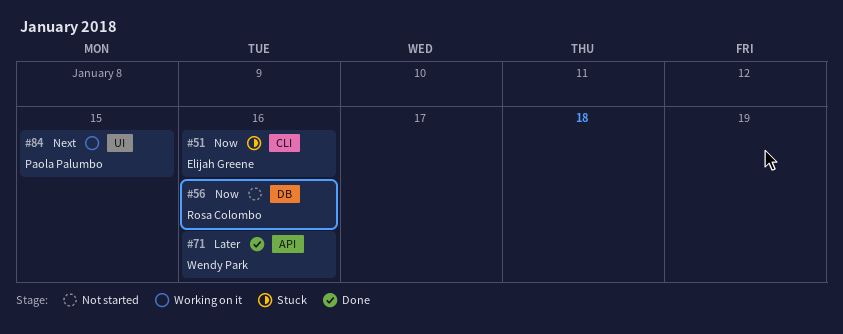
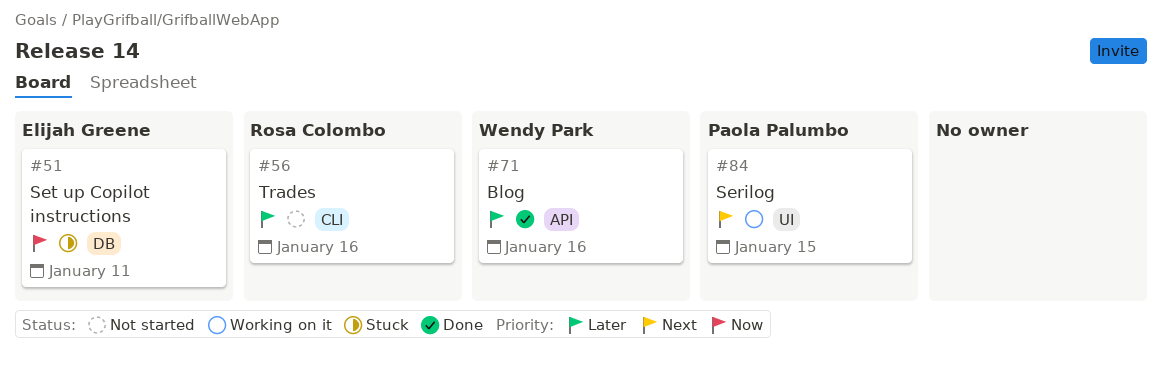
#51, label: CLI -> DB
#51, due: Jan 16 -> Jan 11
#56, priority: Now -> Later
#56, label: DB -> CLI

